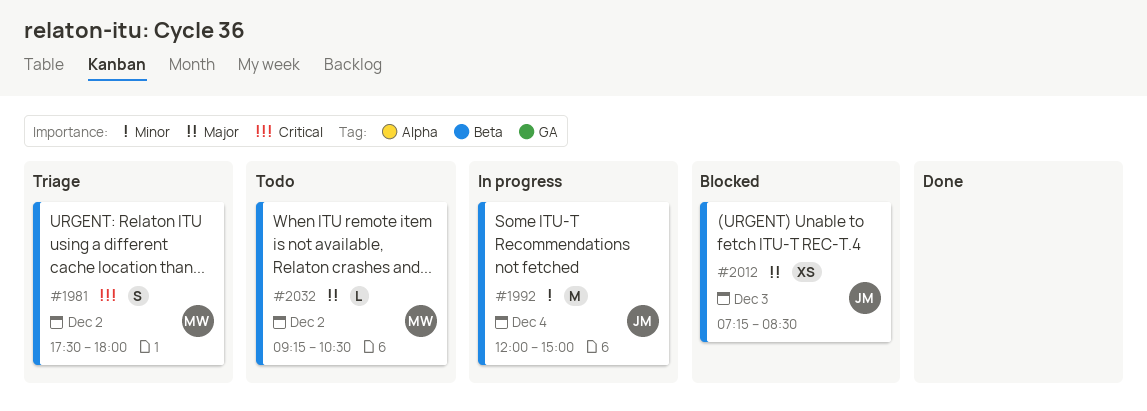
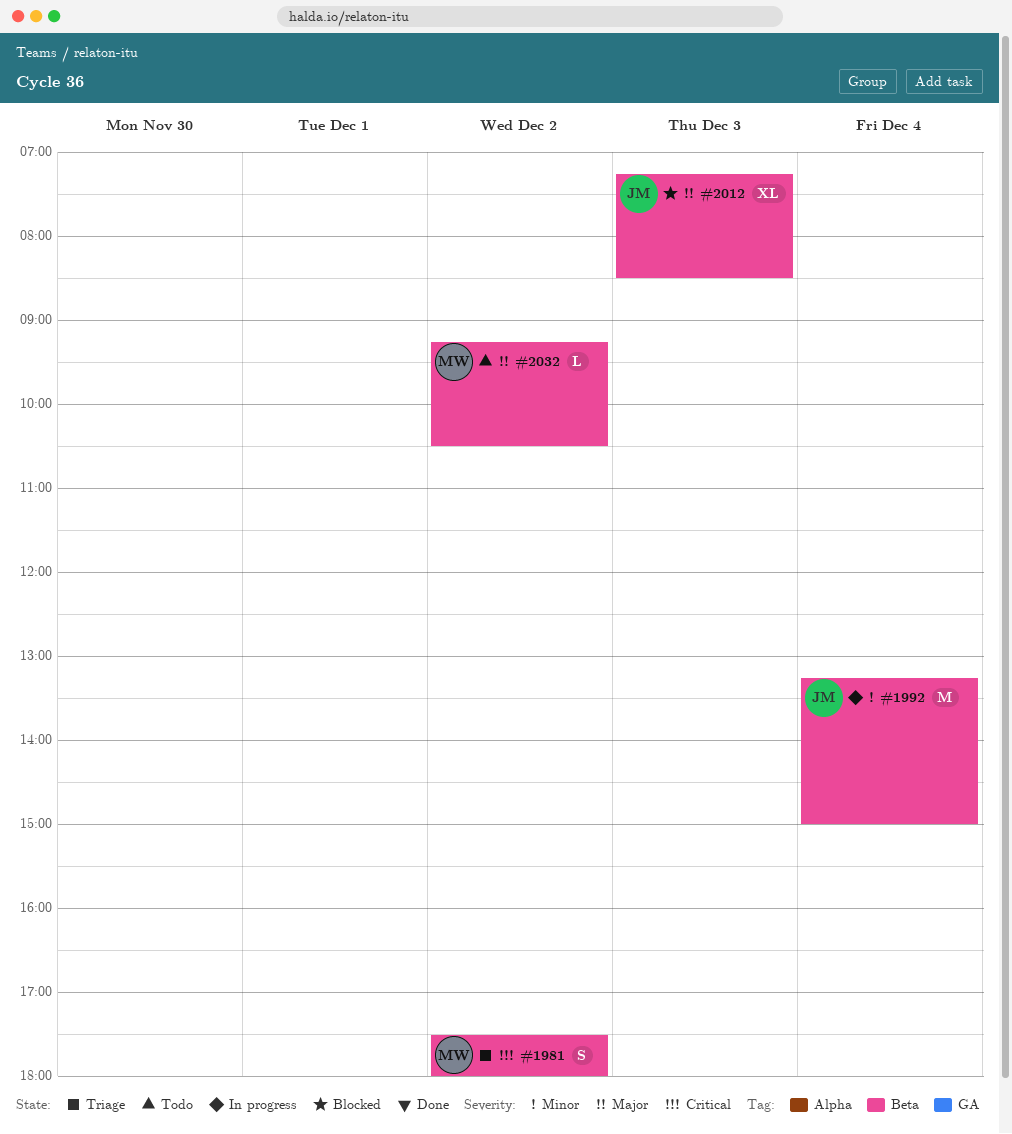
#1992, begins: 12:00 -> 13:15
#2012, estimate: XS -> XL

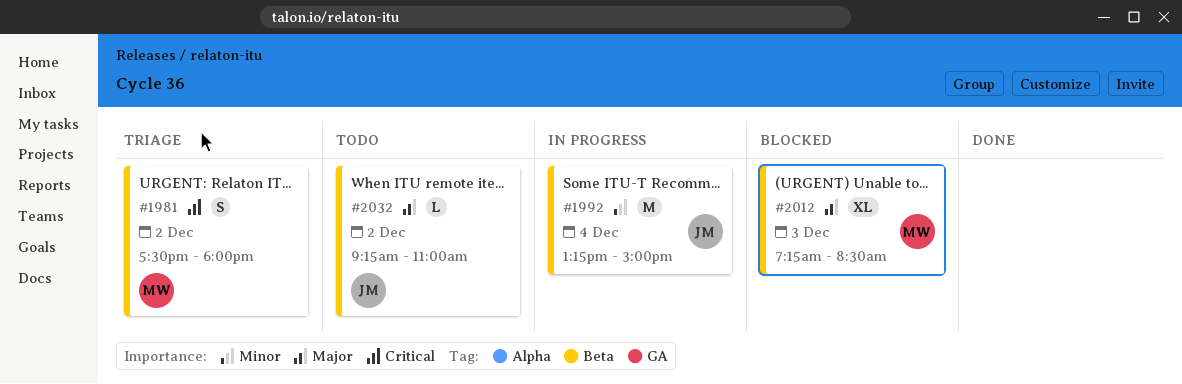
#2012, owner: JM -> MW
#2032, owner: MW -> JM
#2032, ends: 10:30 -> 11:00

